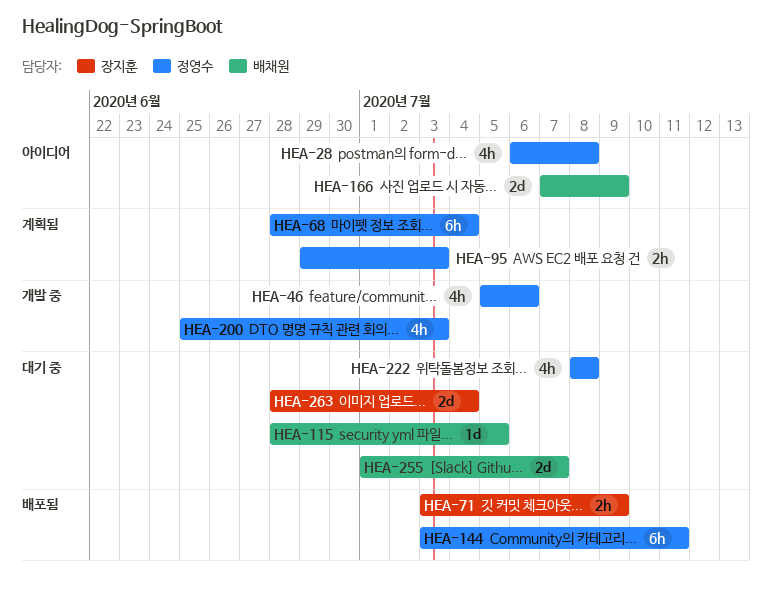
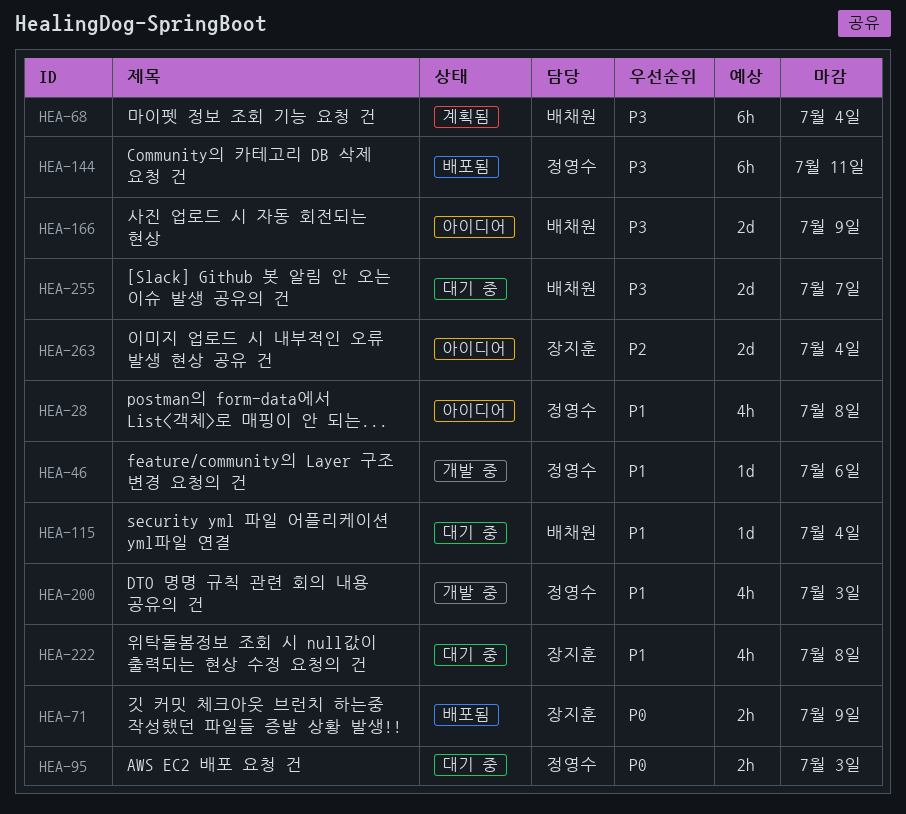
HEA-46, estimate: 4h -> 1d
HEA-68, owner: 정영수 -> 배채원
HEA-95, status: 계획됨 -> 대기 중
HEA-115, due: Jul 5 -> Jul 4
HEA-222, owner: 정영수 -> 장지훈
HEA-263, status: 대기 중 -> 아이디어

